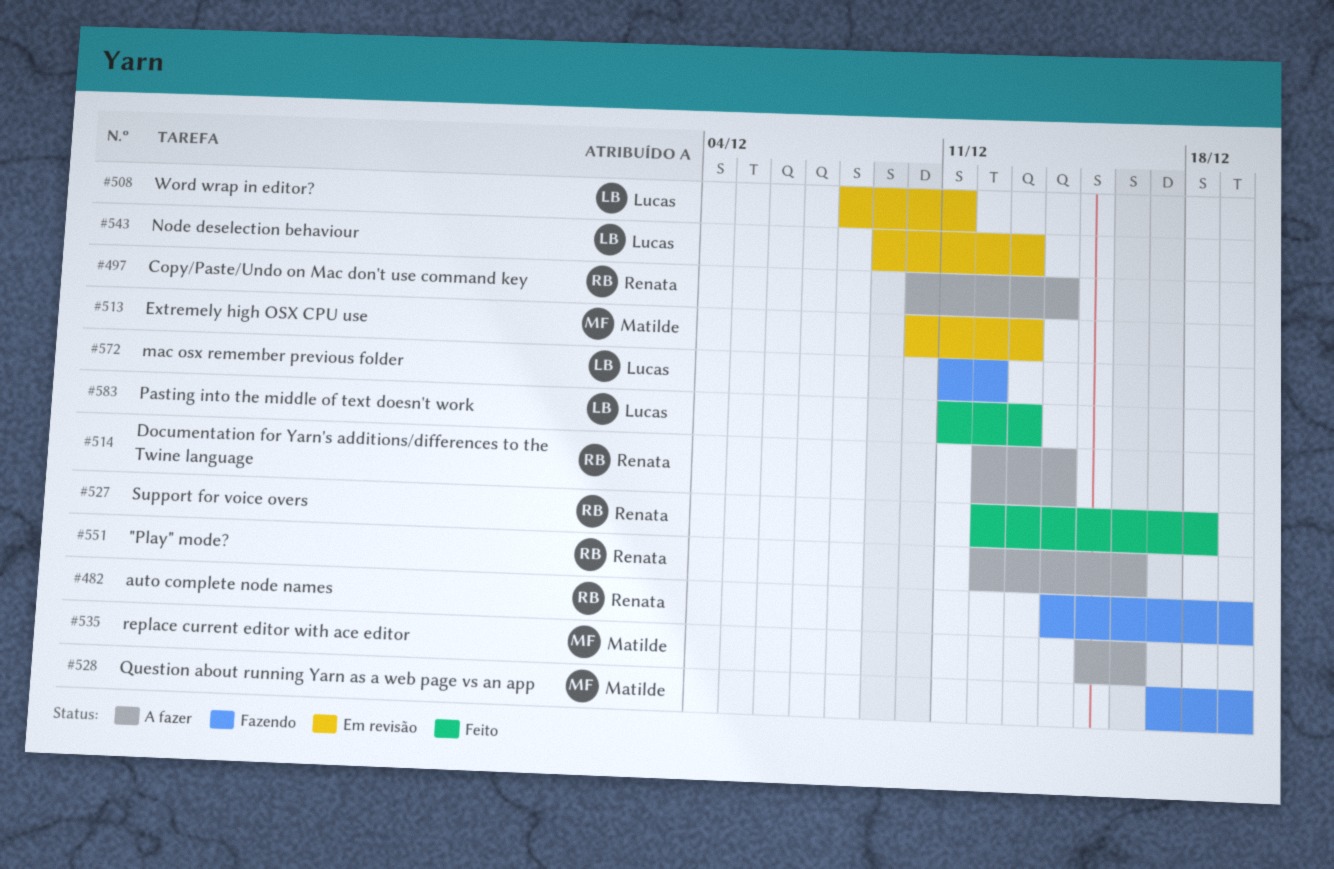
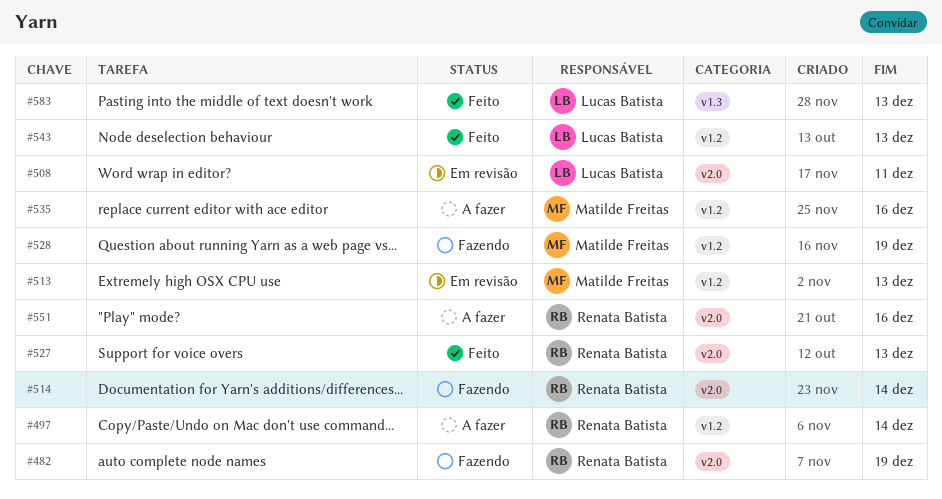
#514, status: A fazer -> Fazendo
#527, due: Dec 18 -> Dec 13
#543, status: Em revisão -> Feito
#572: present -> none

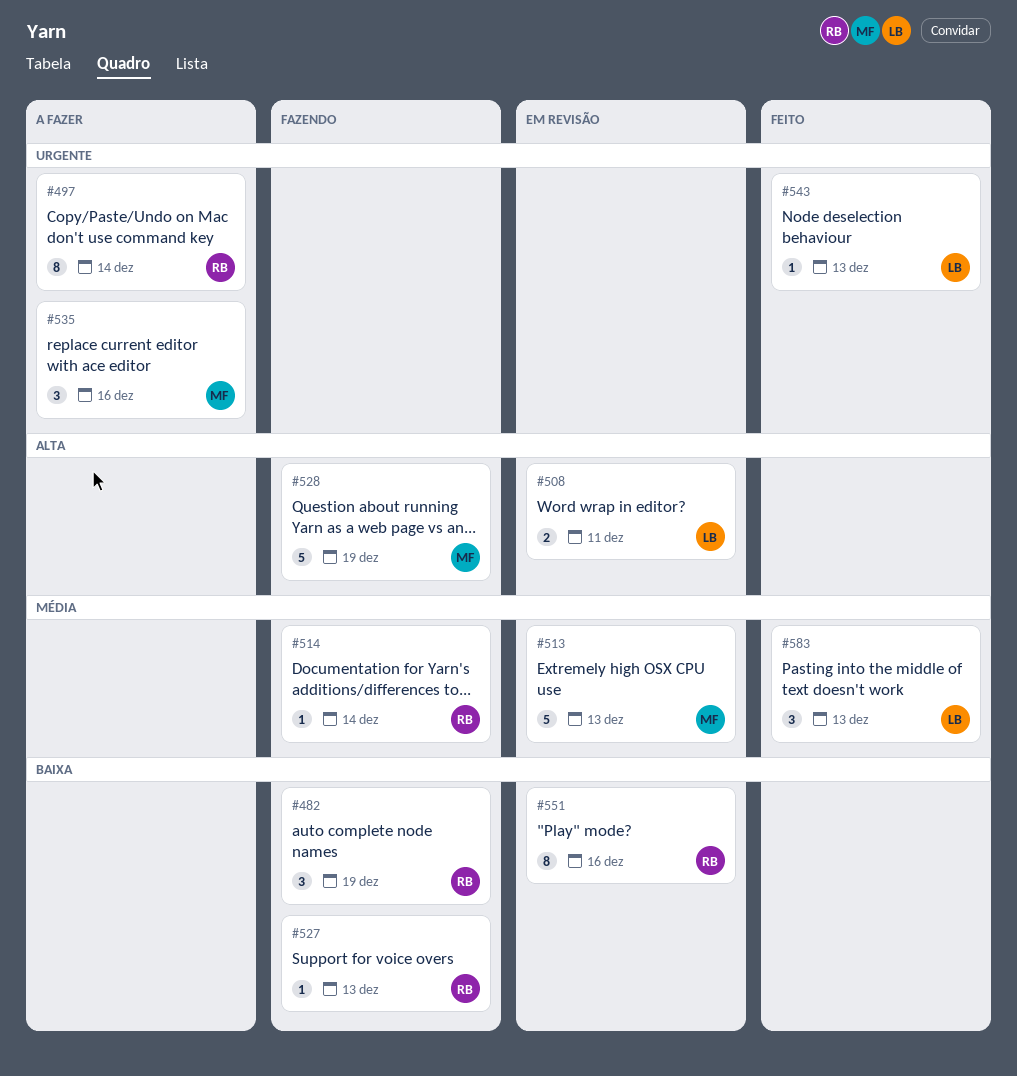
#527, status: Feito -> Fazendo
#551, status: A fazer -> Em revisão

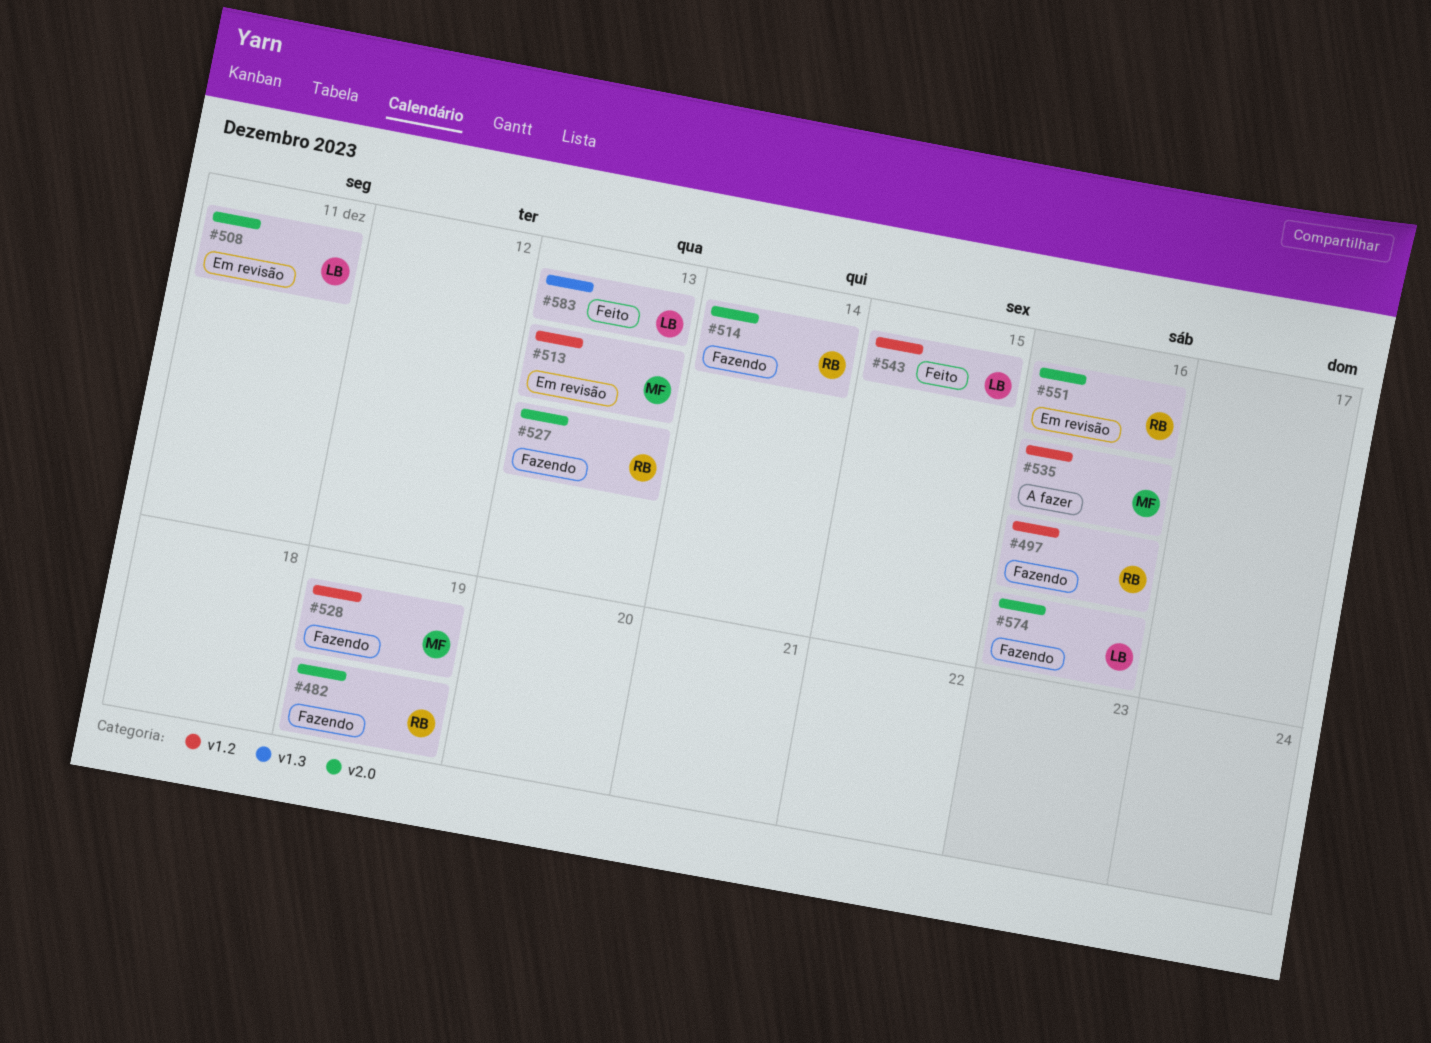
#497, status: A fazer -> Fazendo
#497, due: Dec 14 -> Dec 16
#543, due: Dec 13 -> Dec 15
#574: none -> present

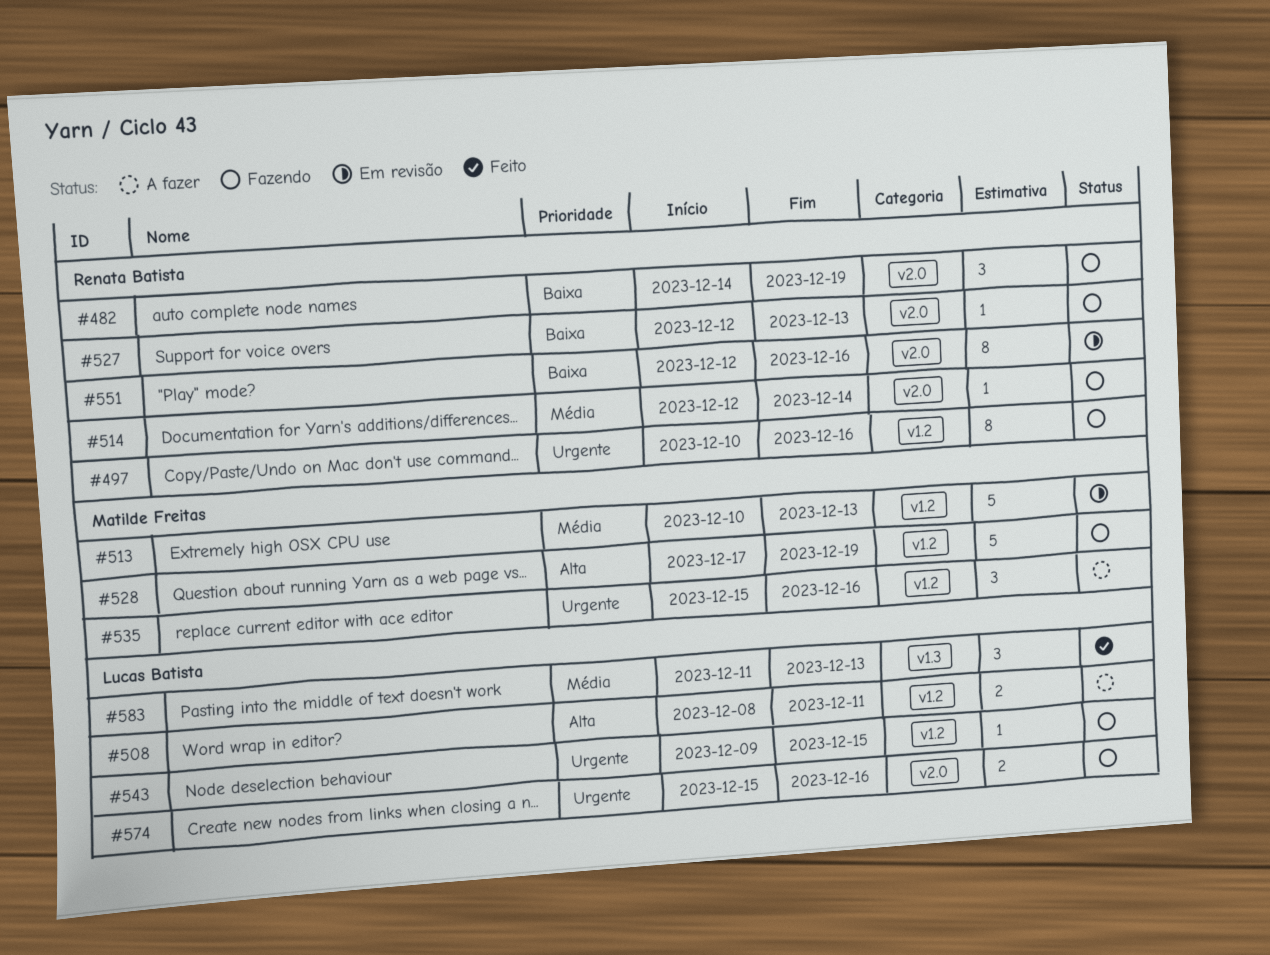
#508, status: Em revisão -> A fazer
#508, label: v2.0 -> v1.2
#543, status: Feito -> Fazendo

